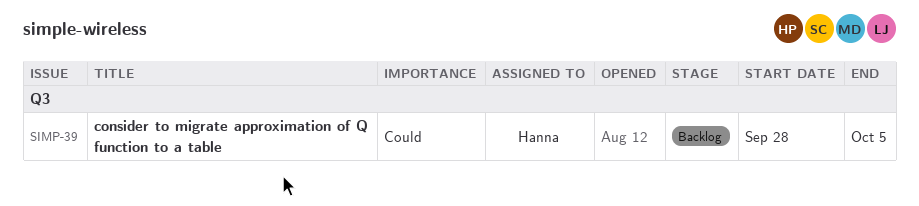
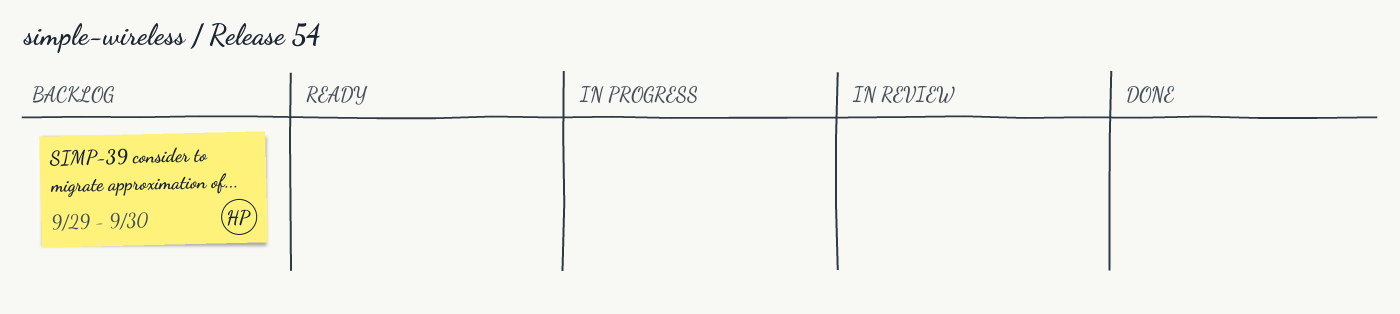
SIMP-39, start: Sep 28 -> Sep 29
SIMP-39, due: Oct 5 -> Sep 30

